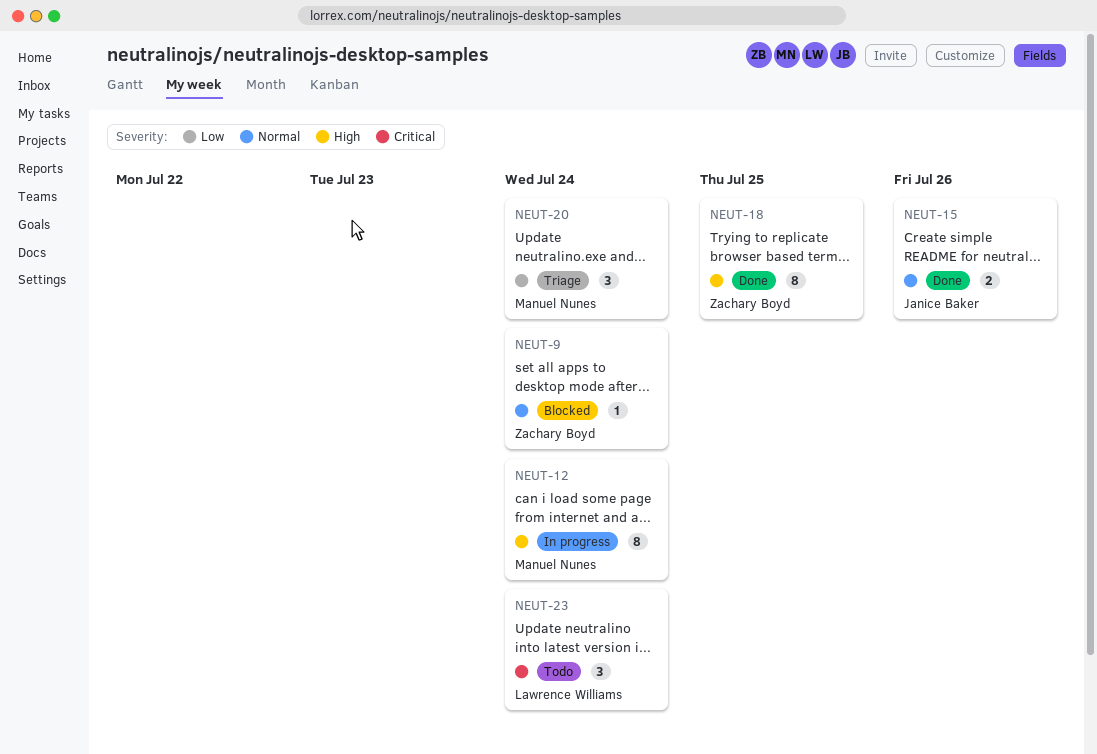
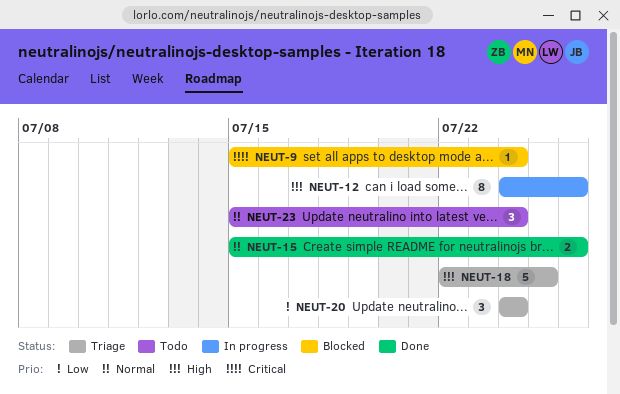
NEUT-9, priority: Normal -> Critical
NEUT-12, due: Jul 24 -> Jul 26
NEUT-18, status: Done -> Triage
NEUT-18, estimate: 8 -> 5
NEUT-23, priority: Critical -> Normal

